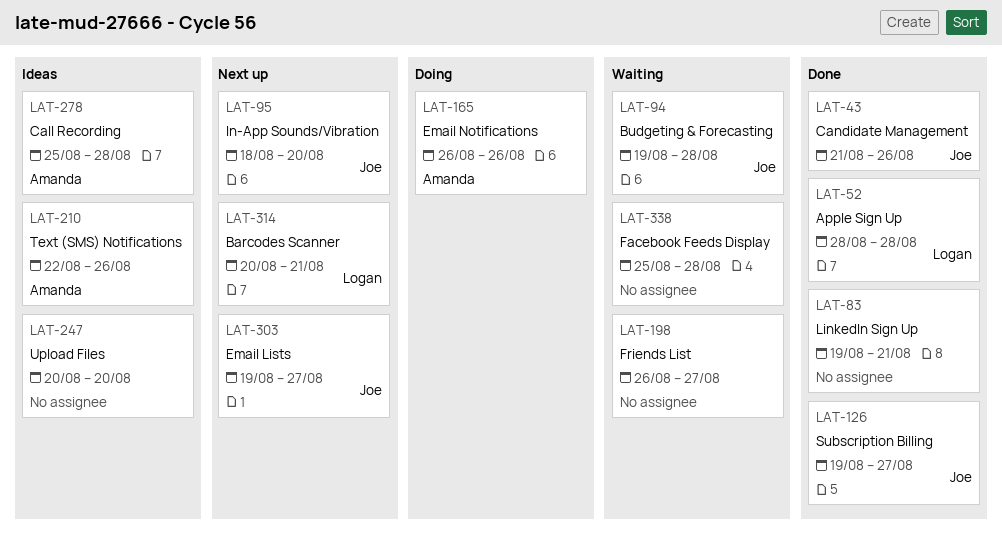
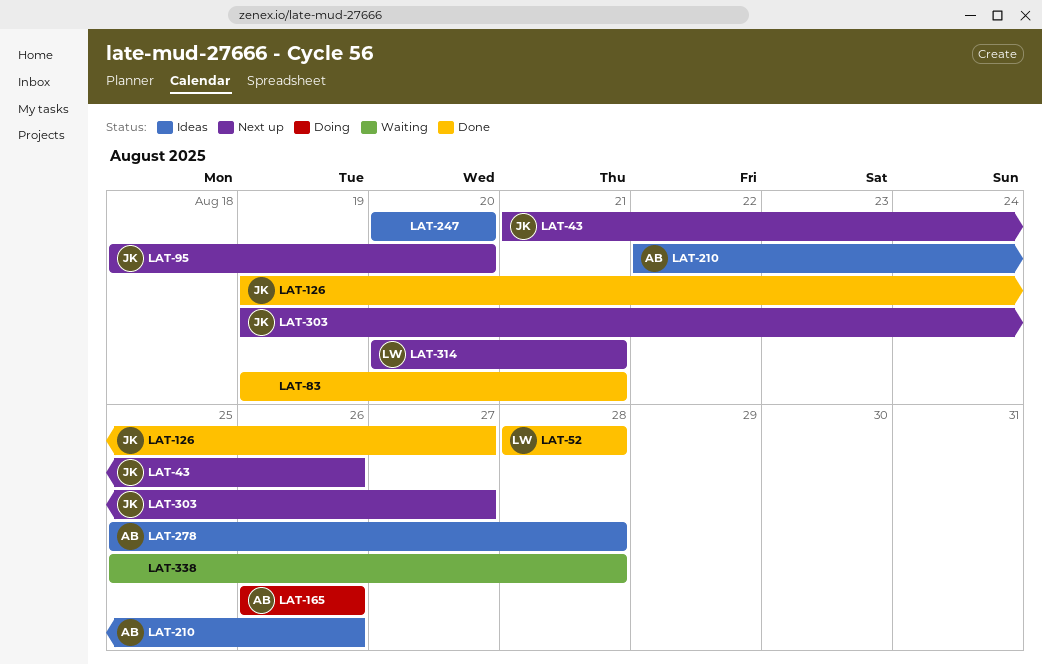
LAT-43, status: Done -> Next up
LAT-94: present -> none
LAT-198: present -> none

